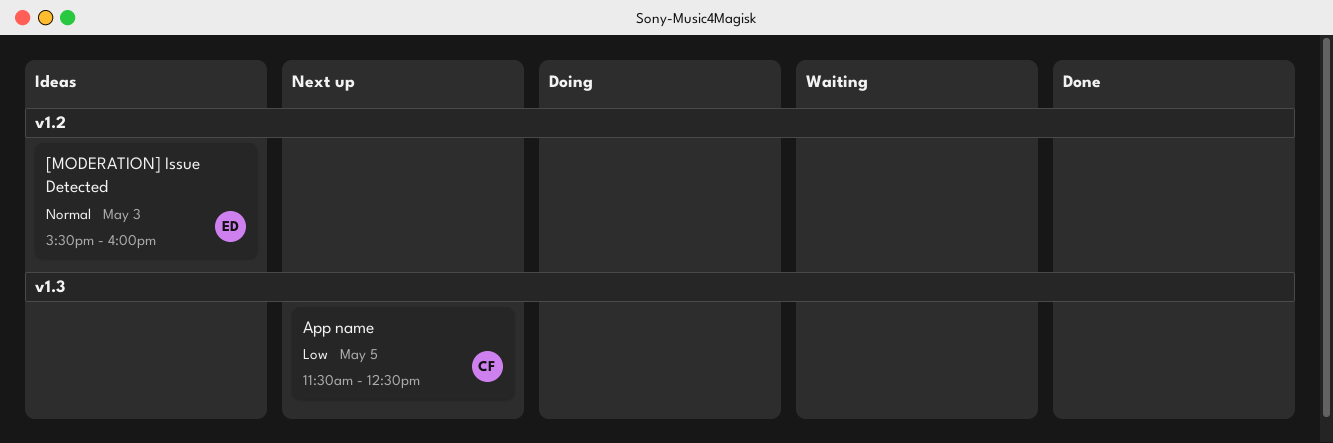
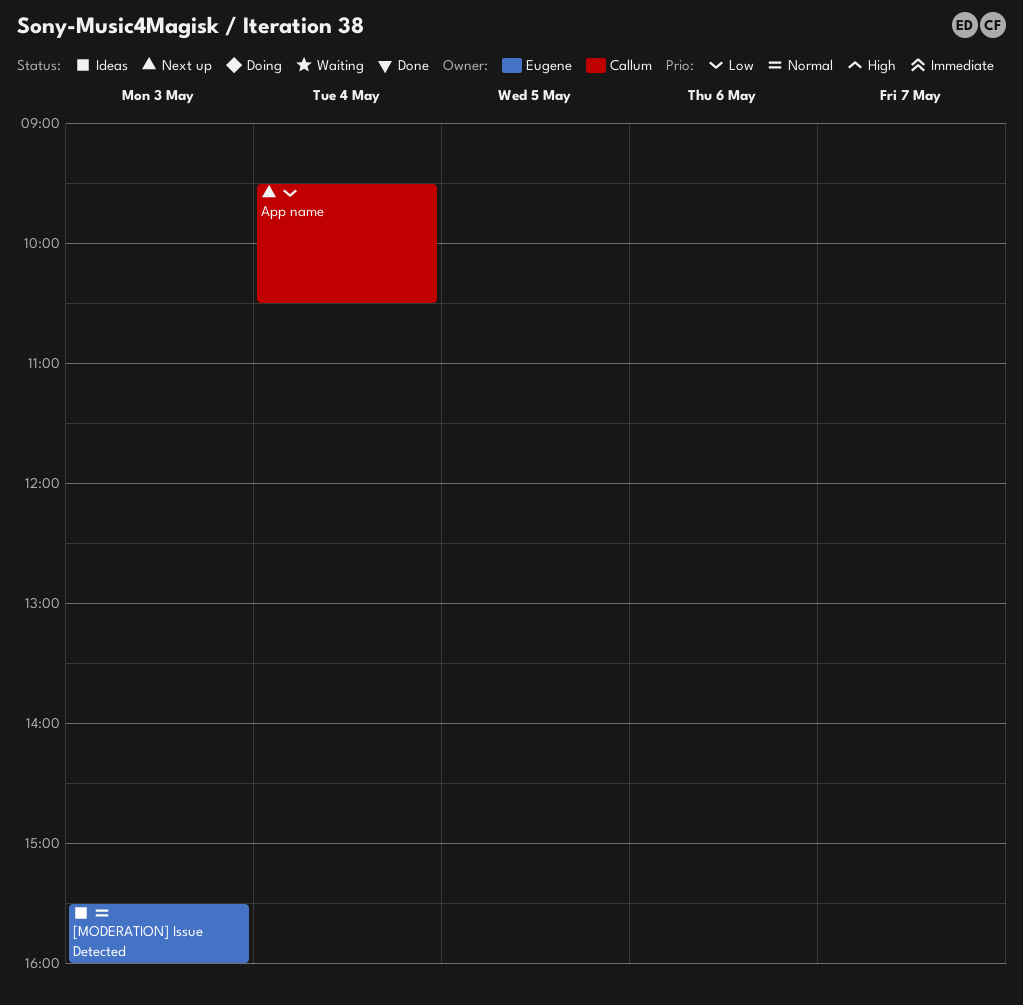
App name, day: May 5 -> May 4
App name, begins: 11:30 -> 09:30
App name, ends: 12:30 -> 10:30

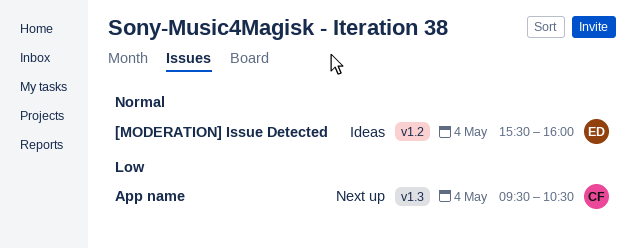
[MODERATION] Issue Detected, day: May 3 -> May 4

